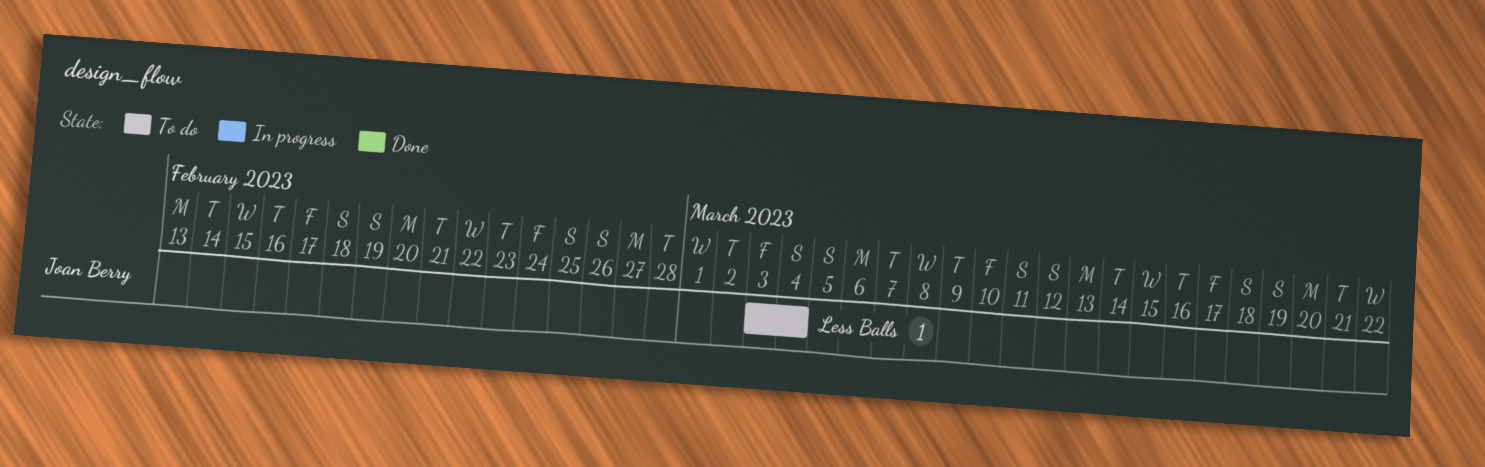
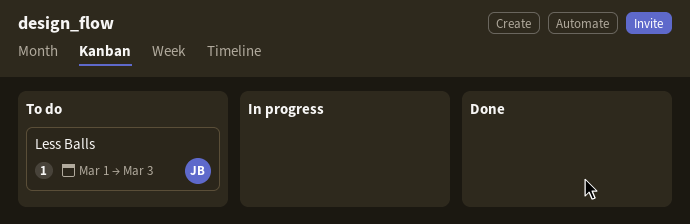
Less Balls, start: Mar 3 -> Mar 1
Less Balls, due: Mar 4 -> Mar 3

